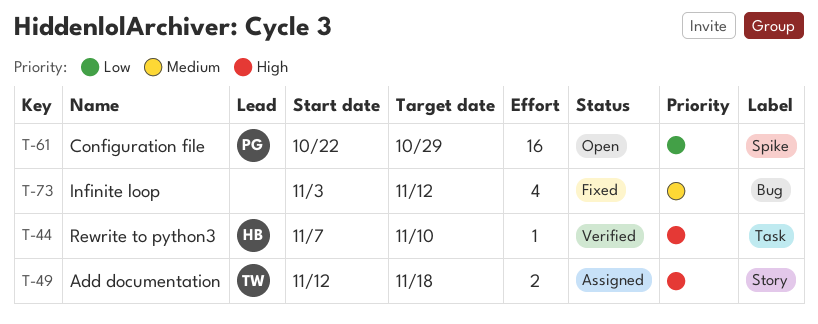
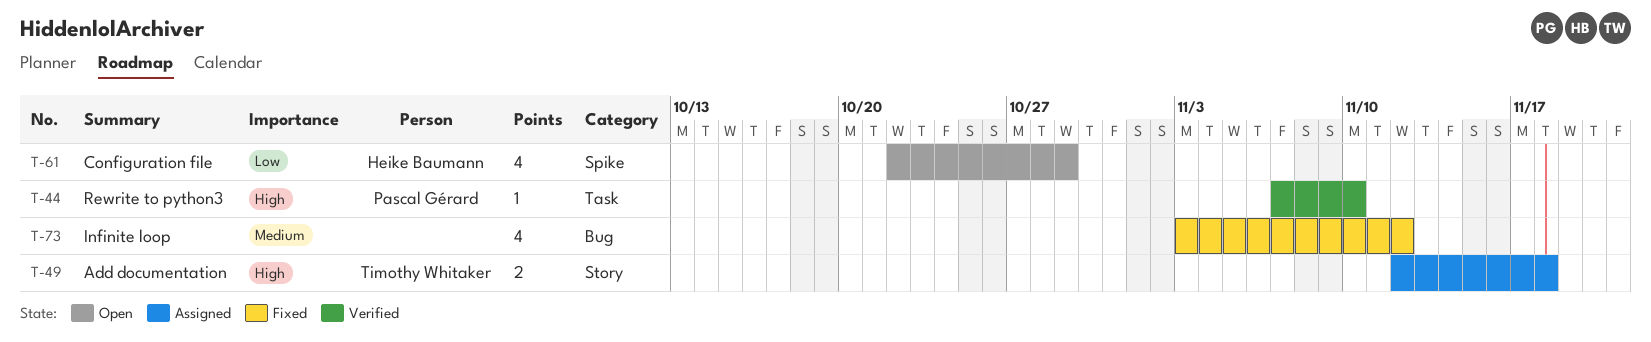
T-44, owner: Heike Baumann -> Pascal Gérard
T-61, owner: Pascal Gérard -> Heike Baumann
T-61, estimate: 16 -> 4

